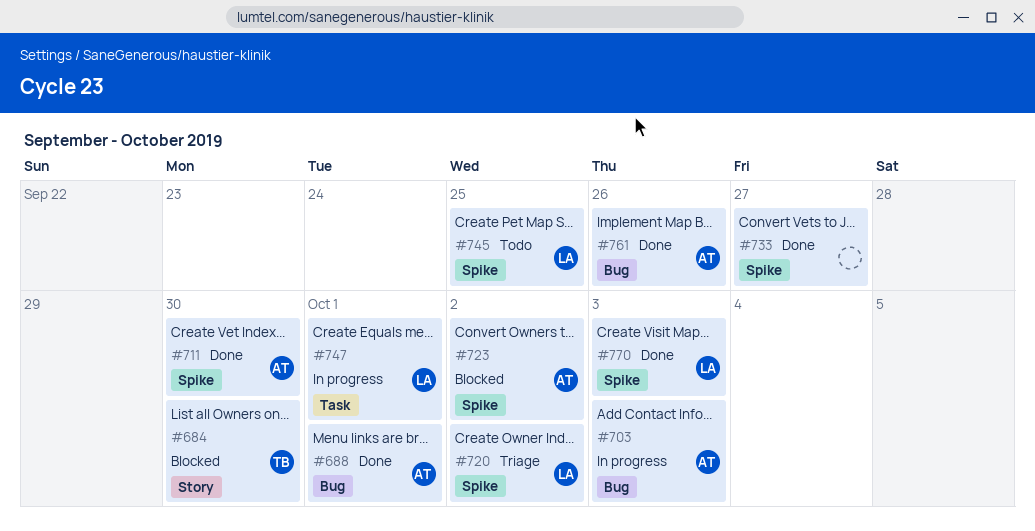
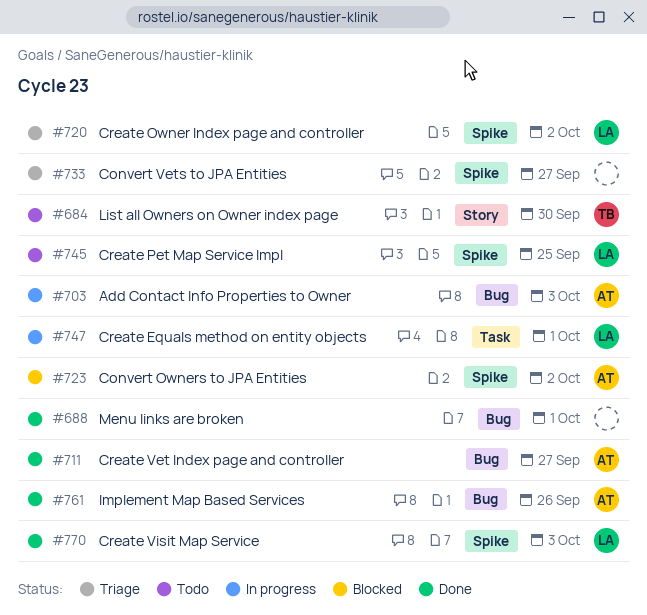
#684, status: Blocked -> Todo
#688, owner: AT -> none
#711, label: Spike -> Bug
#711, due: Sep 30 -> Sep 27
#733, status: Done -> Triage

